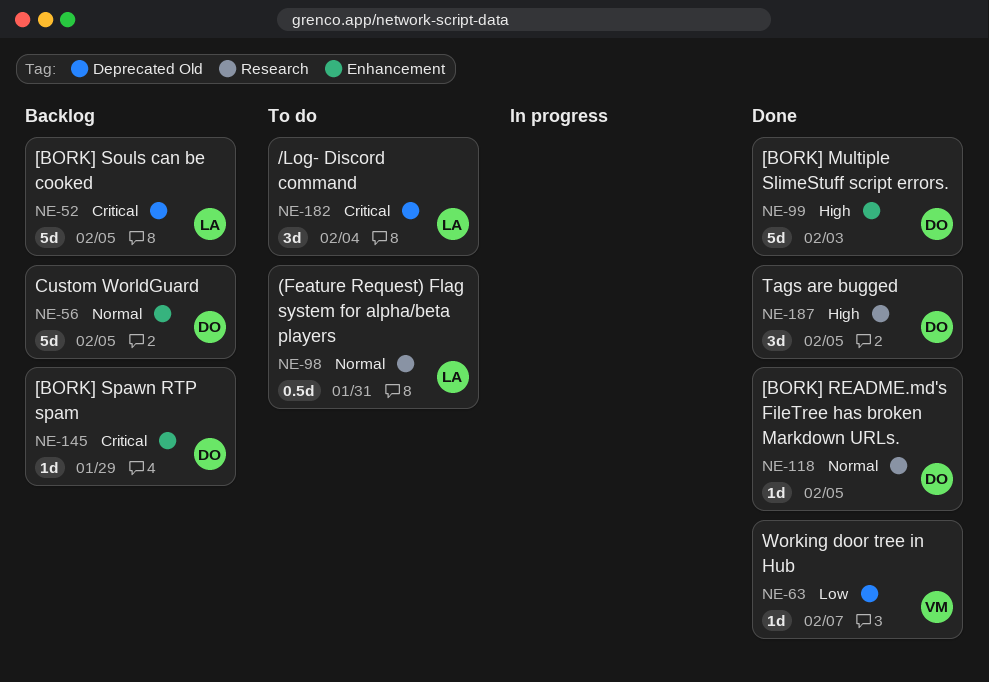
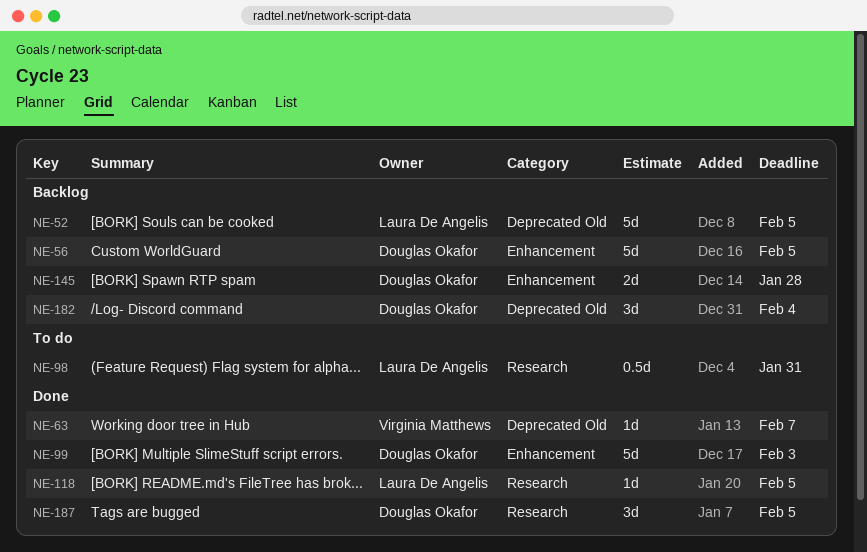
NE-118, owner: Douglas Okafor -> Laura De Angelis
NE-145, estimate: 1d -> 2d
NE-145, due: Jan 29 -> Jan 28
NE-182, status: To do -> Backlog
NE-182, owner: Laura De Angelis -> Douglas Okafor

